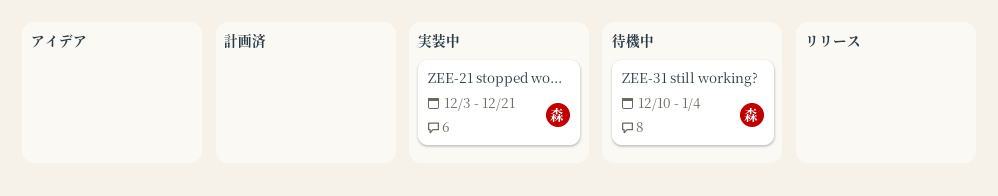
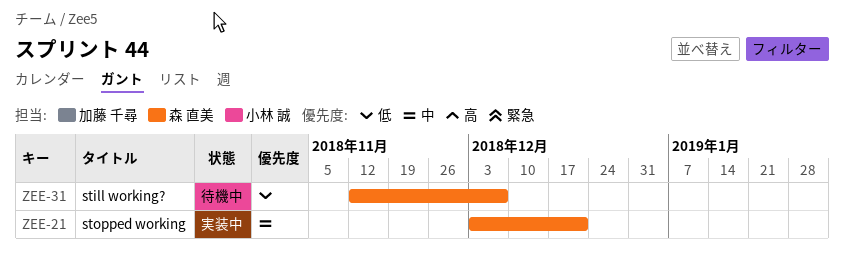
ZEE-31, start: Dec 10 -> Nov 12
ZEE-31, due: Jan 4 -> Dec 7

